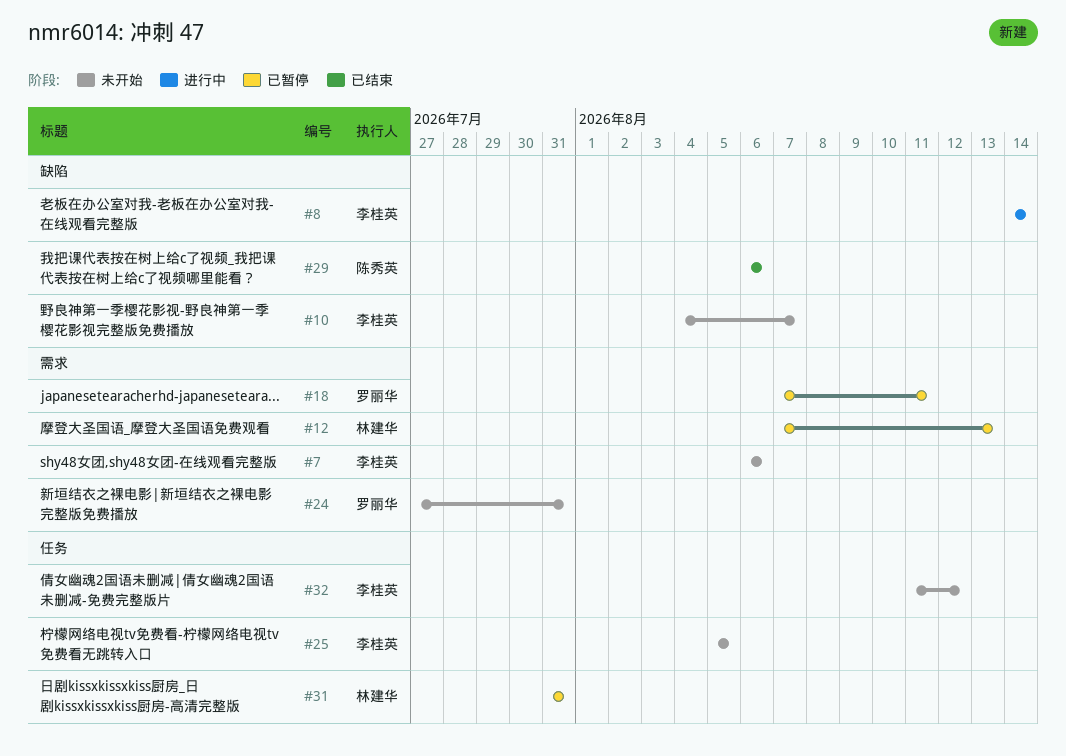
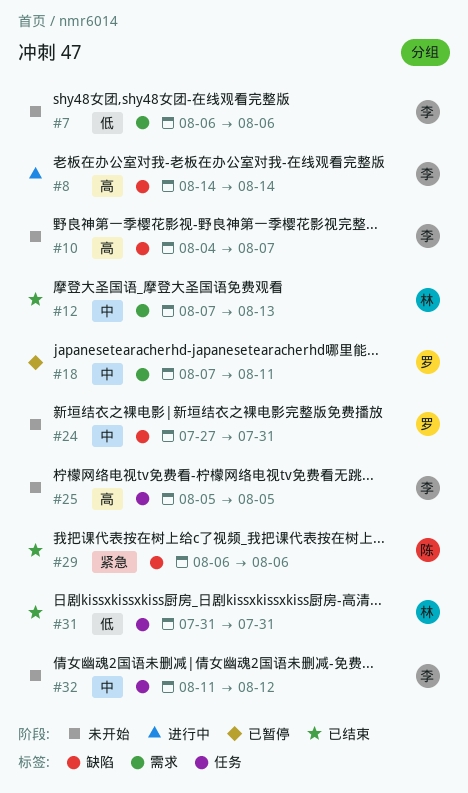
#12, status: 已暂停 -> 已结束
#24, label: 需求 -> 缺陷
#31, status: 已暂停 -> 已结束

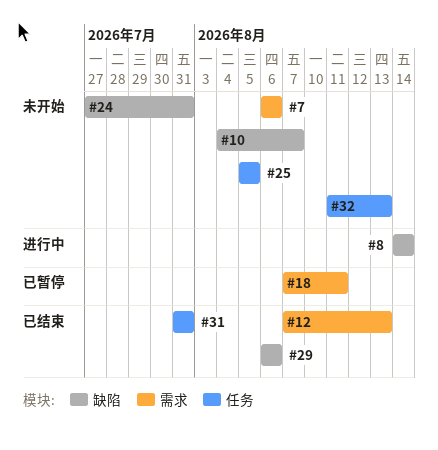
#32, due: Aug 12 -> Aug 13

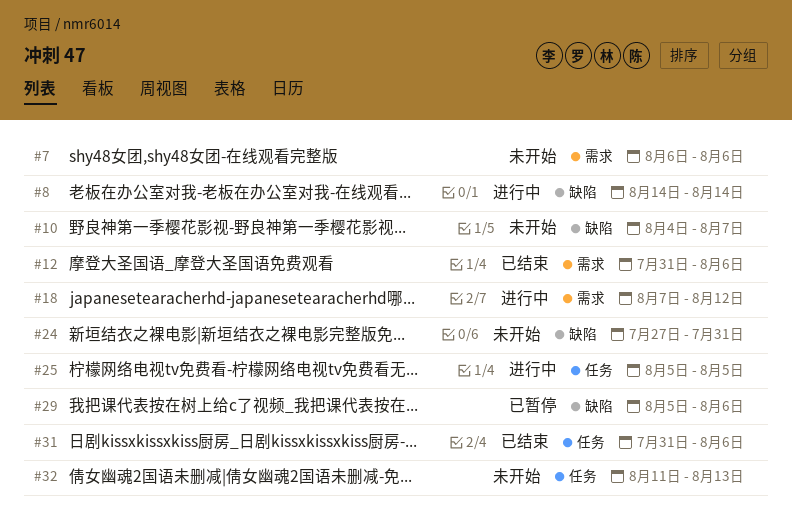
#12, start: Aug 7 -> Jul 31
#12, due: Aug 13 -> Aug 6
#18, status: 已暂停 -> 进行中
#18, due: Aug 11 -> Aug 12
#25, status: 未开始 -> 进行中
#29, status: 已结束 -> 已暂停
#29, start: Aug 6 -> Aug 5
#31, due: Jul 31 -> Aug 6

